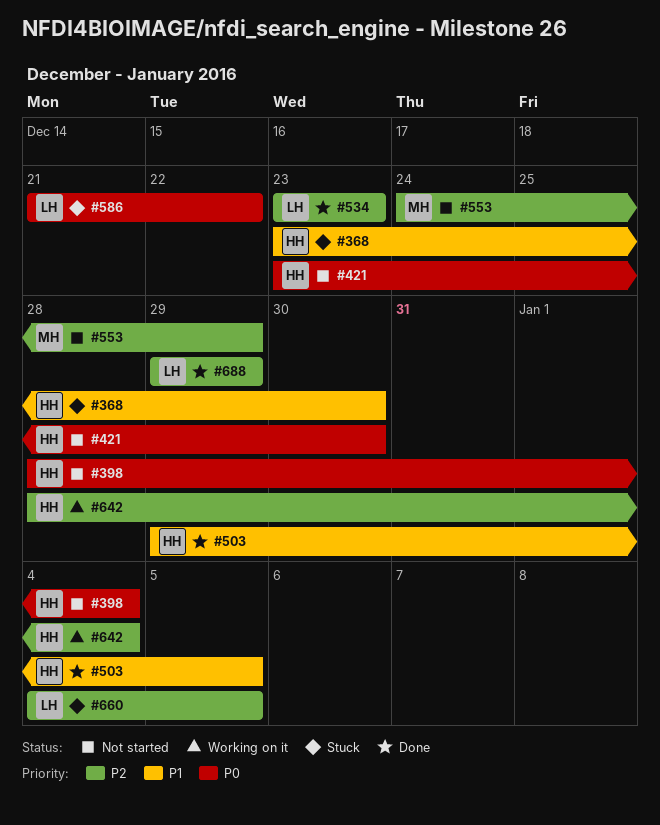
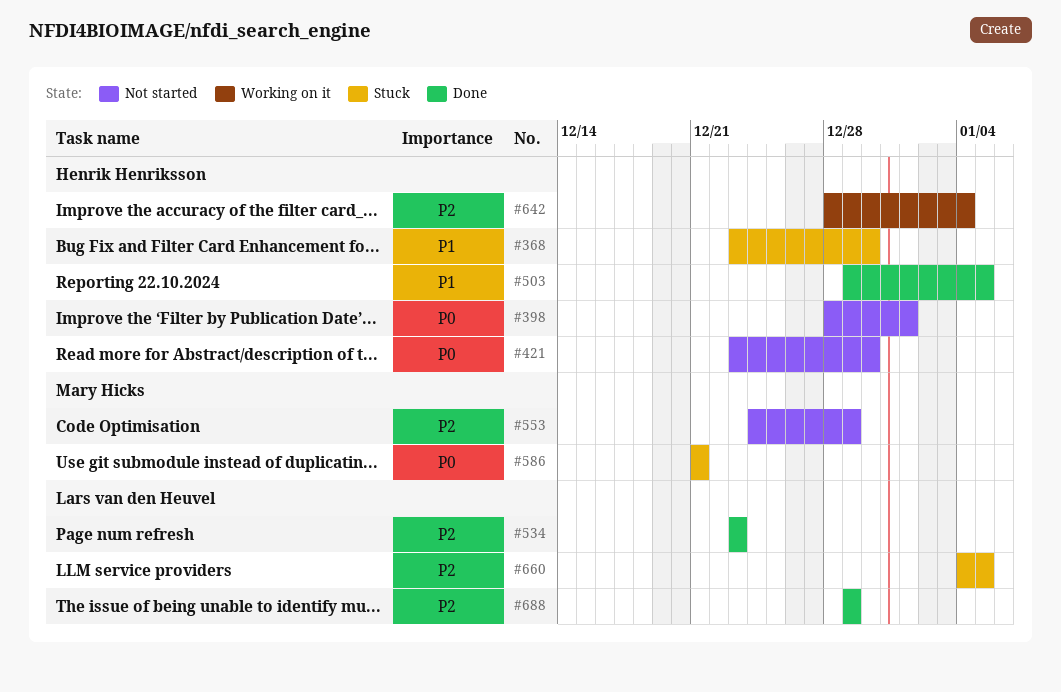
#398, due: Jan 4 -> Jan 1
#586, owner: Lars van den Heuvel -> Mary Hicks
#586, due: Dec 22 -> Dec 21

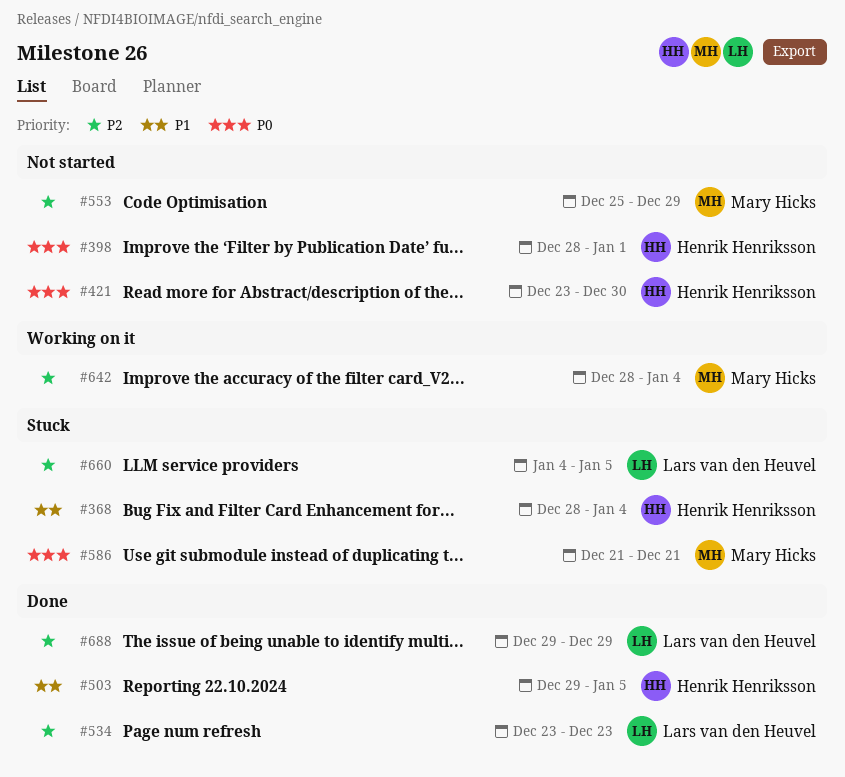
#368, start: Dec 23 -> Dec 28
#368, due: Dec 30 -> Jan 4
#553, start: Dec 24 -> Dec 25
#642, owner: Henrik Henriksson -> Mary Hicks

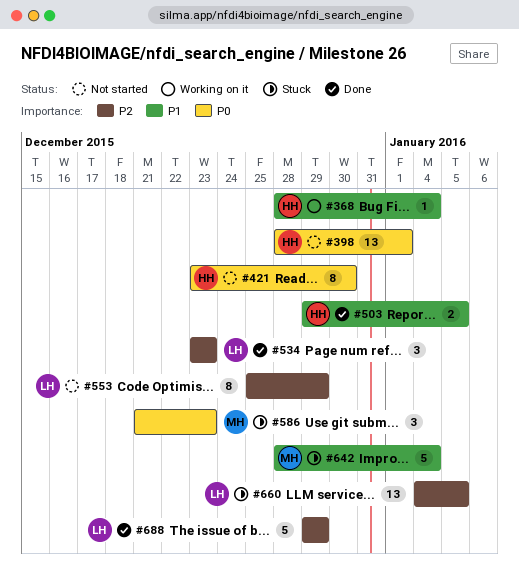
#368, status: Stuck -> Working on it
#553, owner: Mary Hicks -> Lars van den Heuvel
#586, due: Dec 21 -> Dec 23
#642, status: Working on it -> Stuck
#642, priority: P2 -> P1

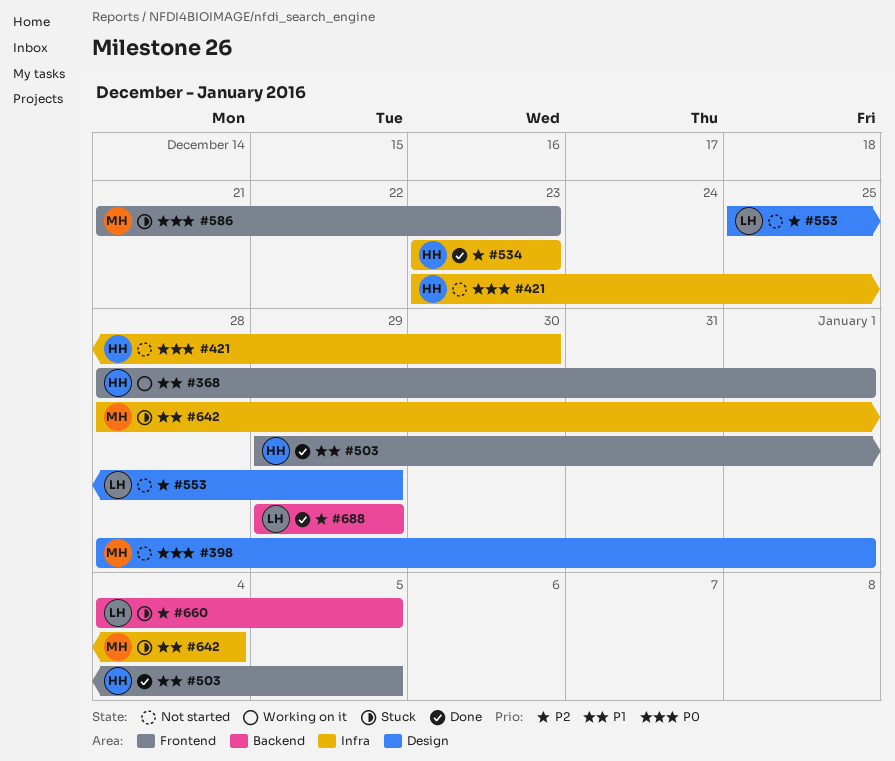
#368, due: Jan 4 -> Jan 1
#398, owner: HH -> MH
#534, owner: LH -> HH

